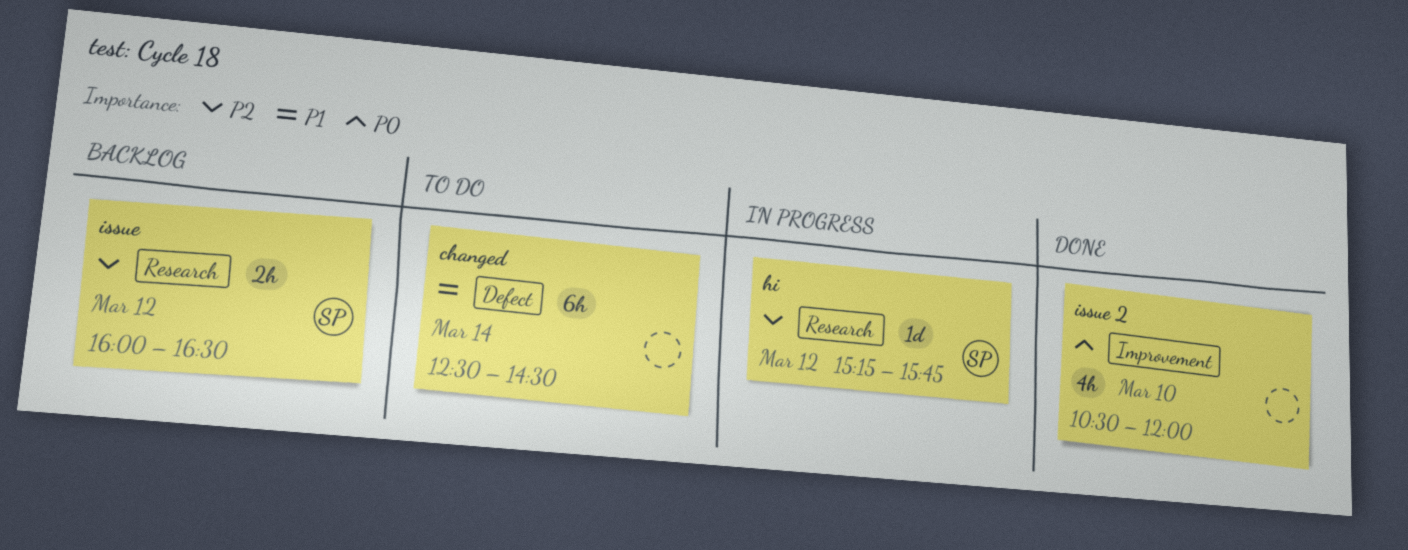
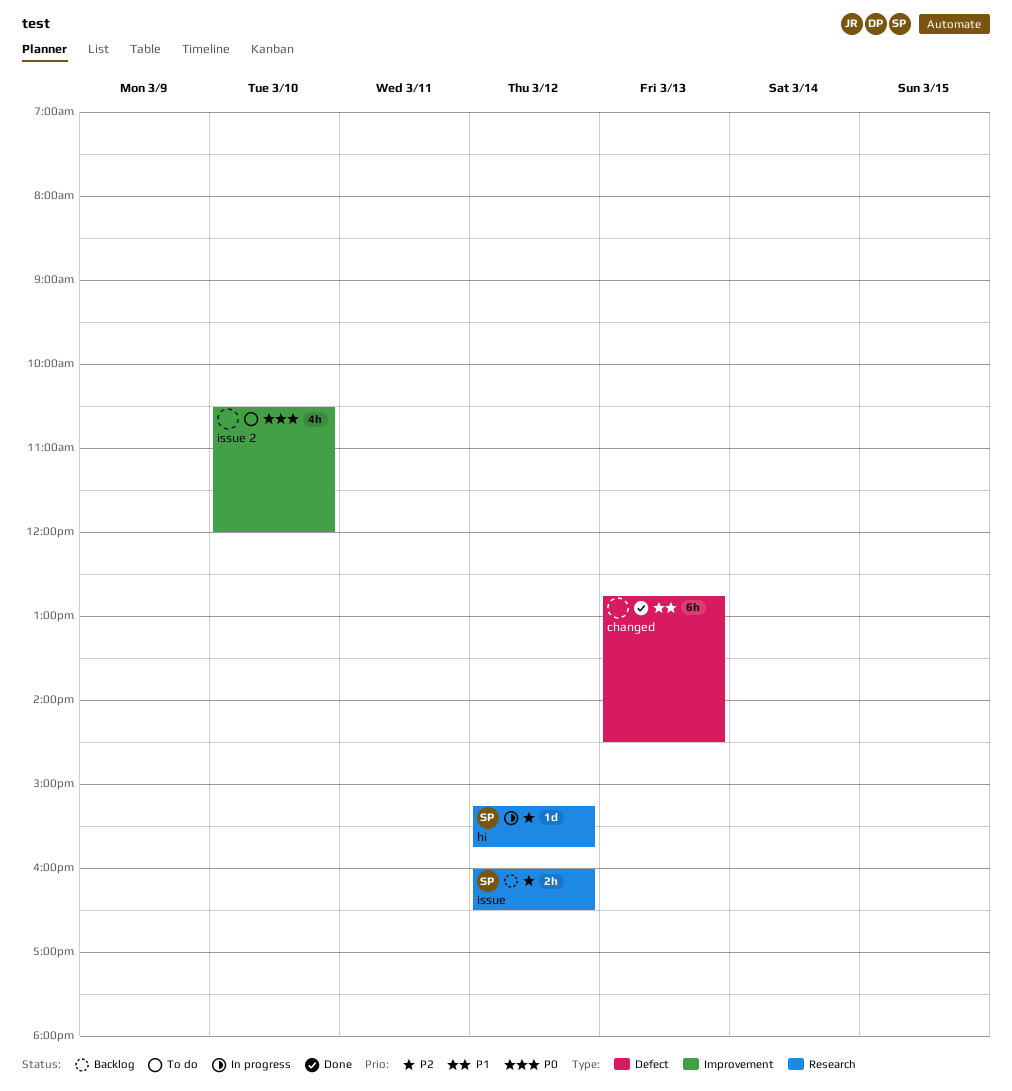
changed, status: To do -> Done
changed, day: Mar 14 -> Mar 13
changed, begins: 12:30 -> 12:45
issue 2, status: Done -> To do

